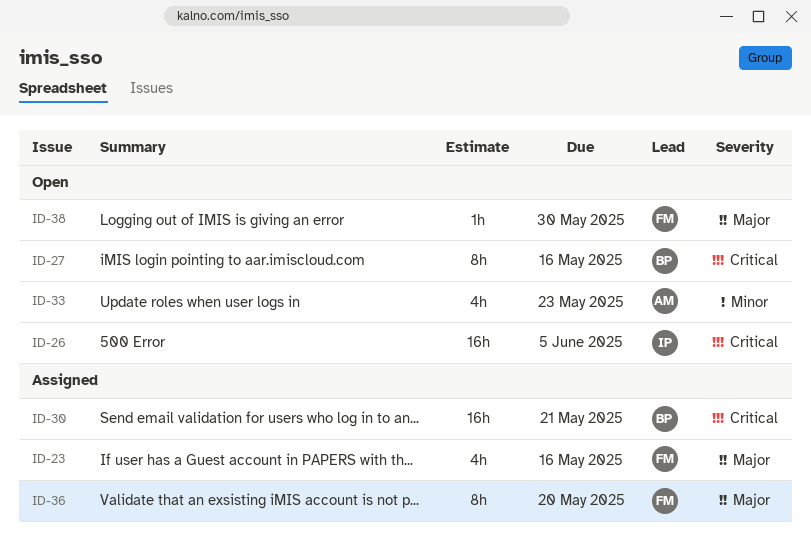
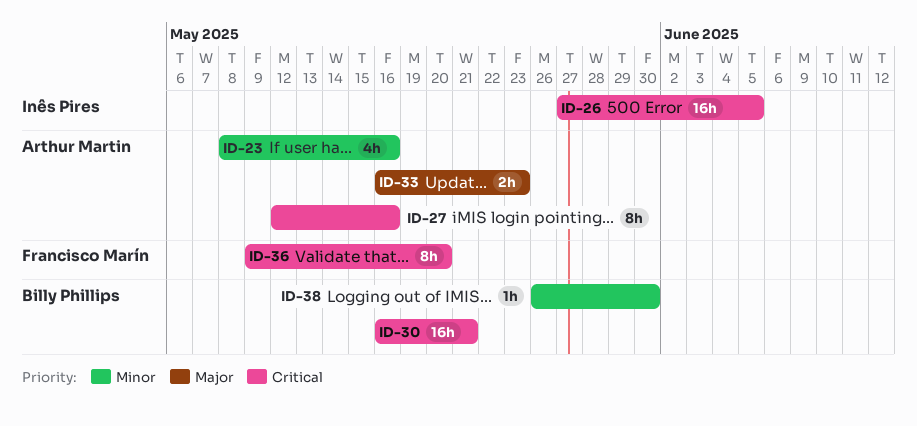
ID-23, owner: Francisco Marín -> Arthur Martin
ID-23, priority: Major -> Minor
ID-27, owner: Billy Phillips -> Arthur Martin
ID-33, priority: Minor -> Major
ID-33, estimate: 4h -> 2h
ID-36, priority: Major -> Critical
ID-38, owner: Francisco Marín -> Billy Phillips
ID-38, priority: Major -> Minor

